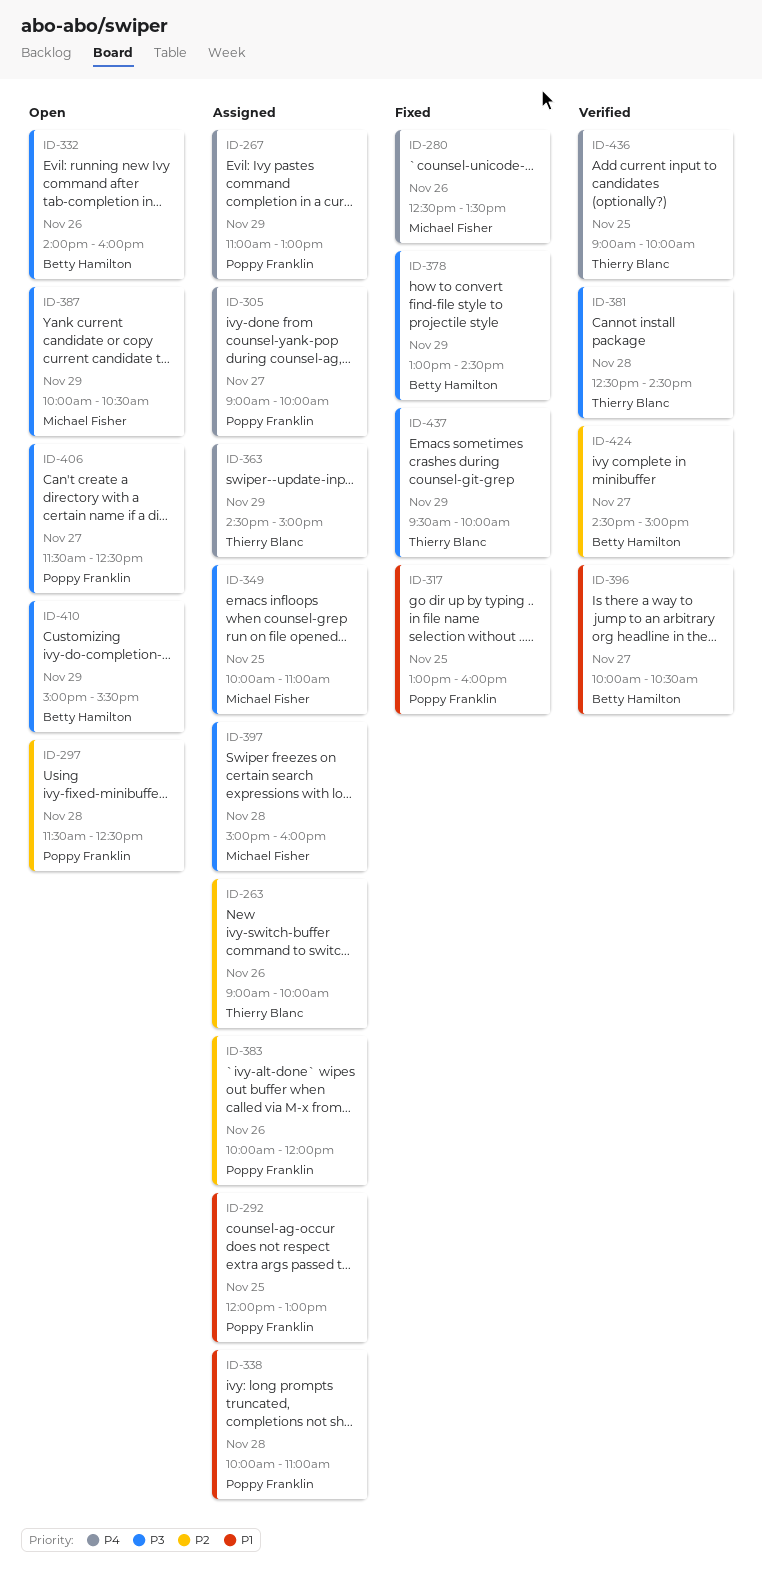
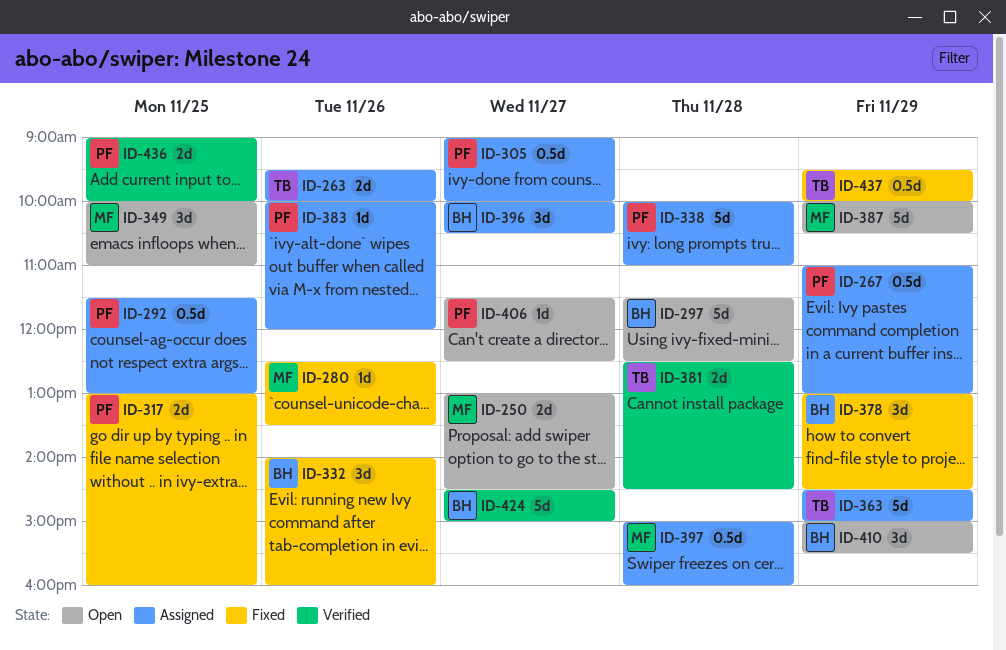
ID-250: none -> present
ID-263, begins: 09:00 -> 09:30
ID-292, begins: 12:00 -> 11:30
ID-297, owner: Poppy Franklin -> Betty Hamilton
ID-332, status: Open -> Fixed
ID-349, status: Assigned -> Open
ID-396, status: Verified -> Assigned
ID-436, owner: Thierry Blanc -> Poppy Franklin

